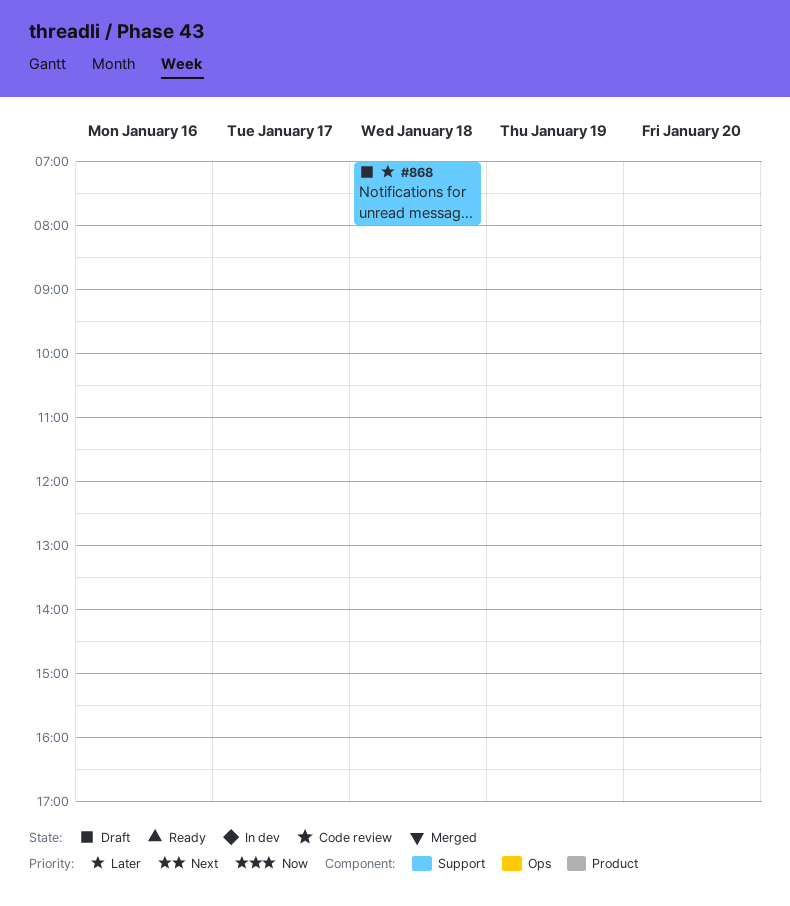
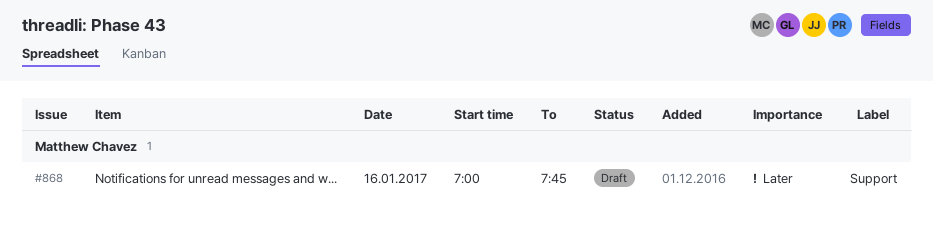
#868, day: Jan 18 -> Jan 16
#868, ends: 08:00 -> 07:45

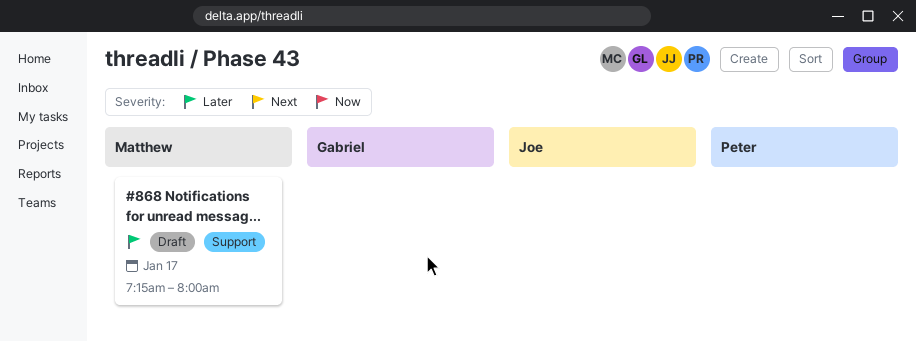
#868, day: Jan 16 -> Jan 17
#868, begins: 07:00 -> 07:15
#868, ends: 07:45 -> 08:00

